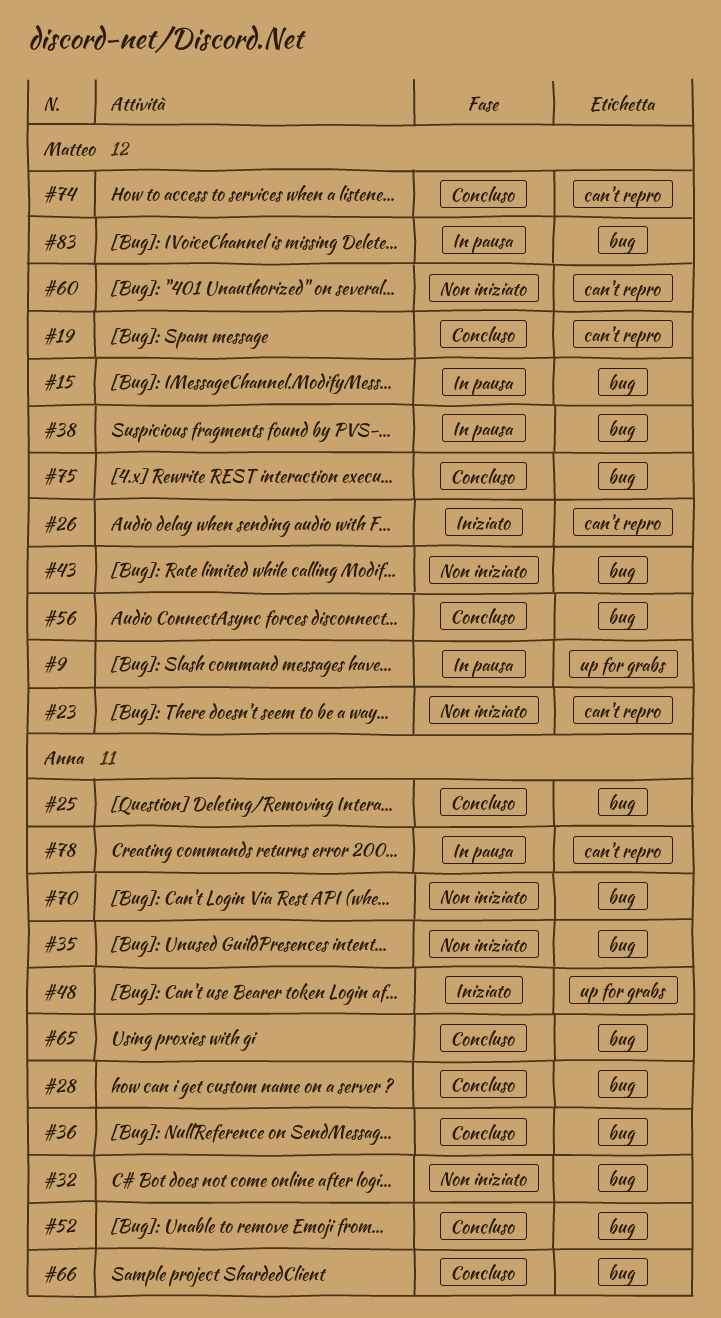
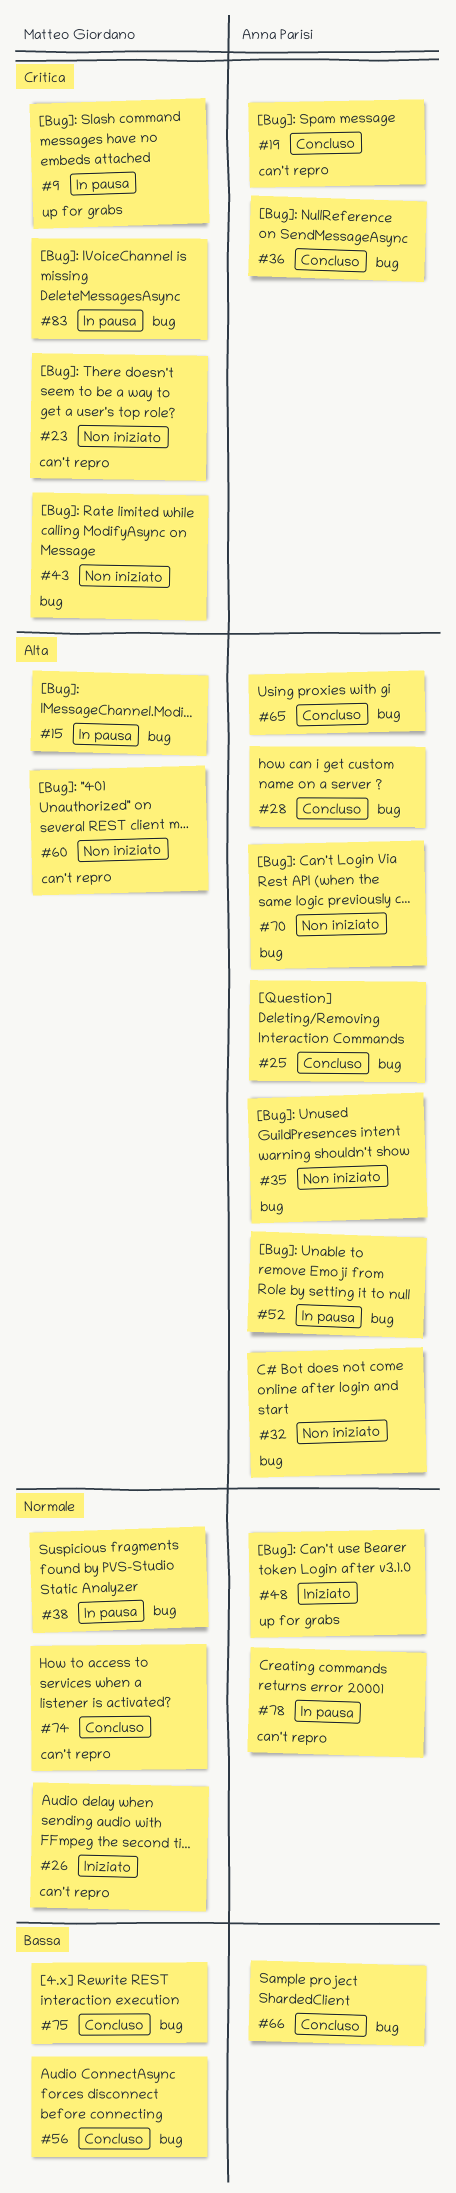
#19, owner: Matteo Giordano -> Anna Parisi
#52, status: Concluso -> In pausa

